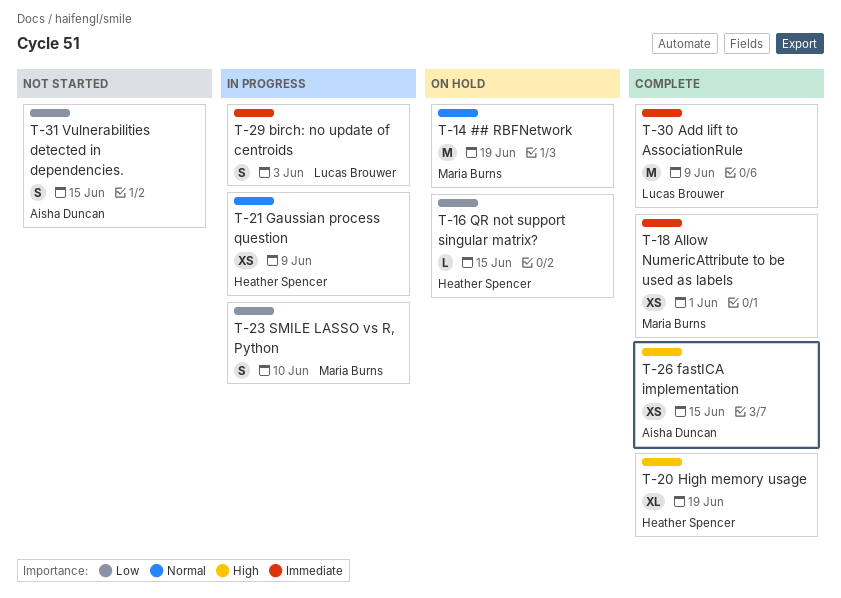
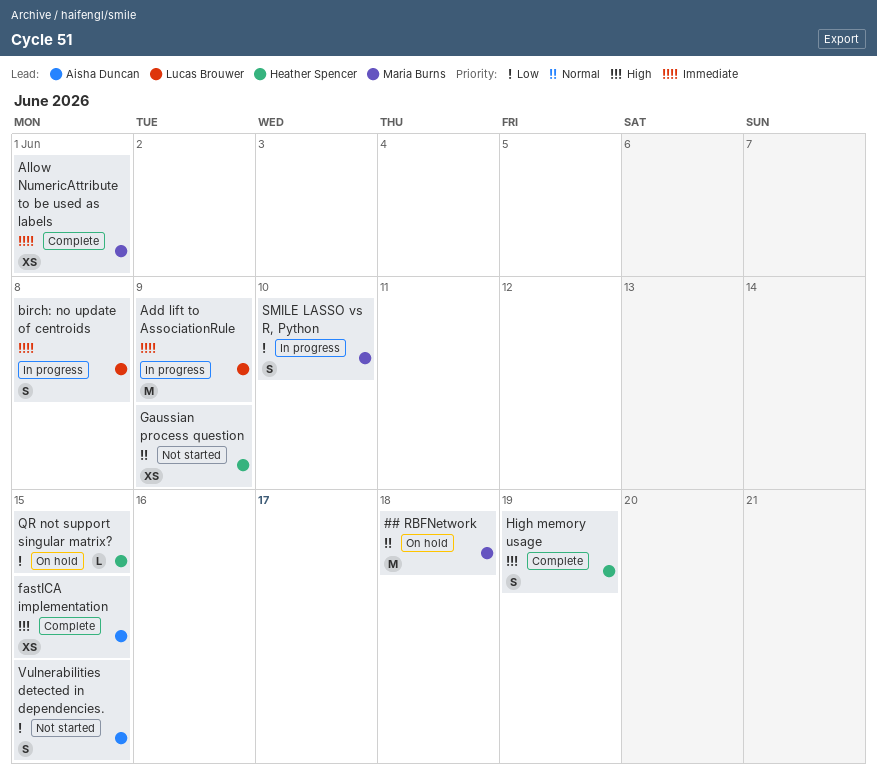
## RBFNetwork, due: Jun 19 -> Jun 18
Add lift to AssociationRule, status: Complete -> In progress
birch: no update of centroids, due: Jun 3 -> Jun 8
Gaussian process question, status: In progress -> Not started
High memory usage, estimate: XL -> S

